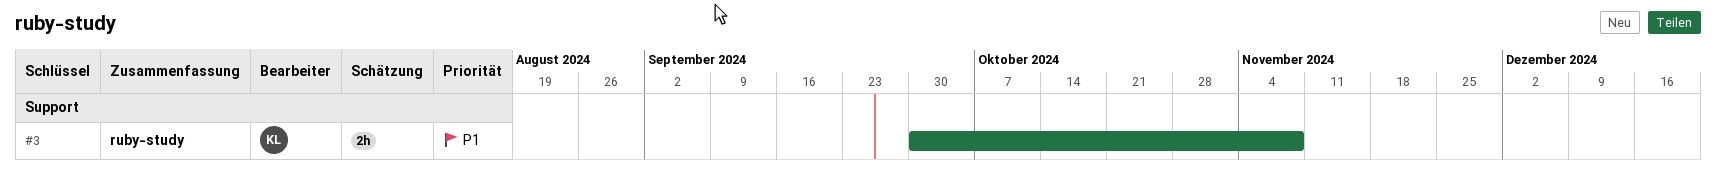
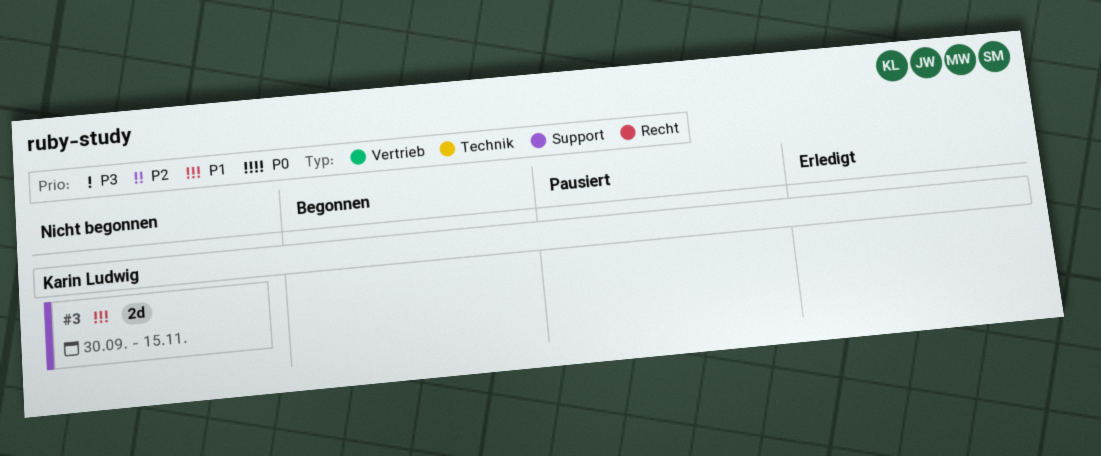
#3, estimate: 2h -> 2d
#3, due: Nov 8 -> Nov 15

